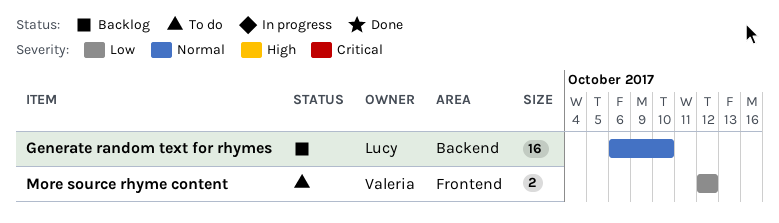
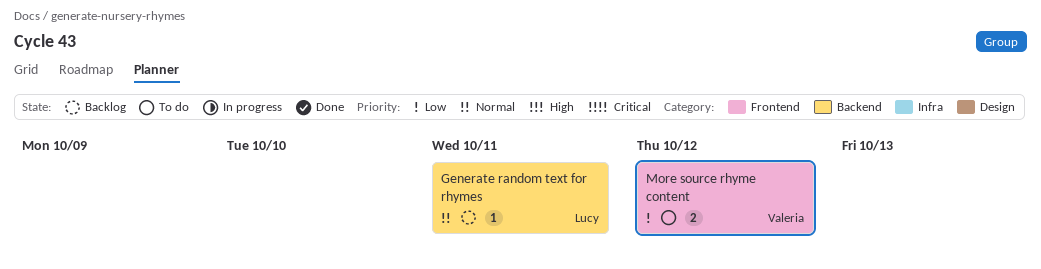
Generate random text for rhymes, estimate: 16 -> 1
Generate random text for rhymes, due: Oct 10 -> Oct 11

